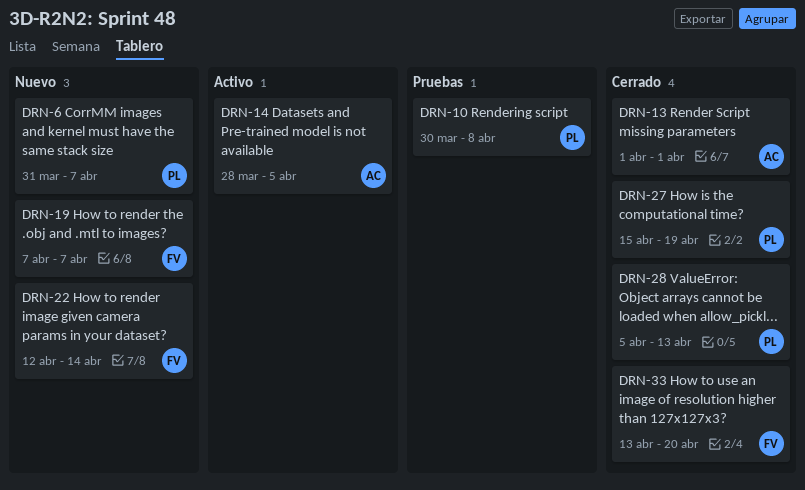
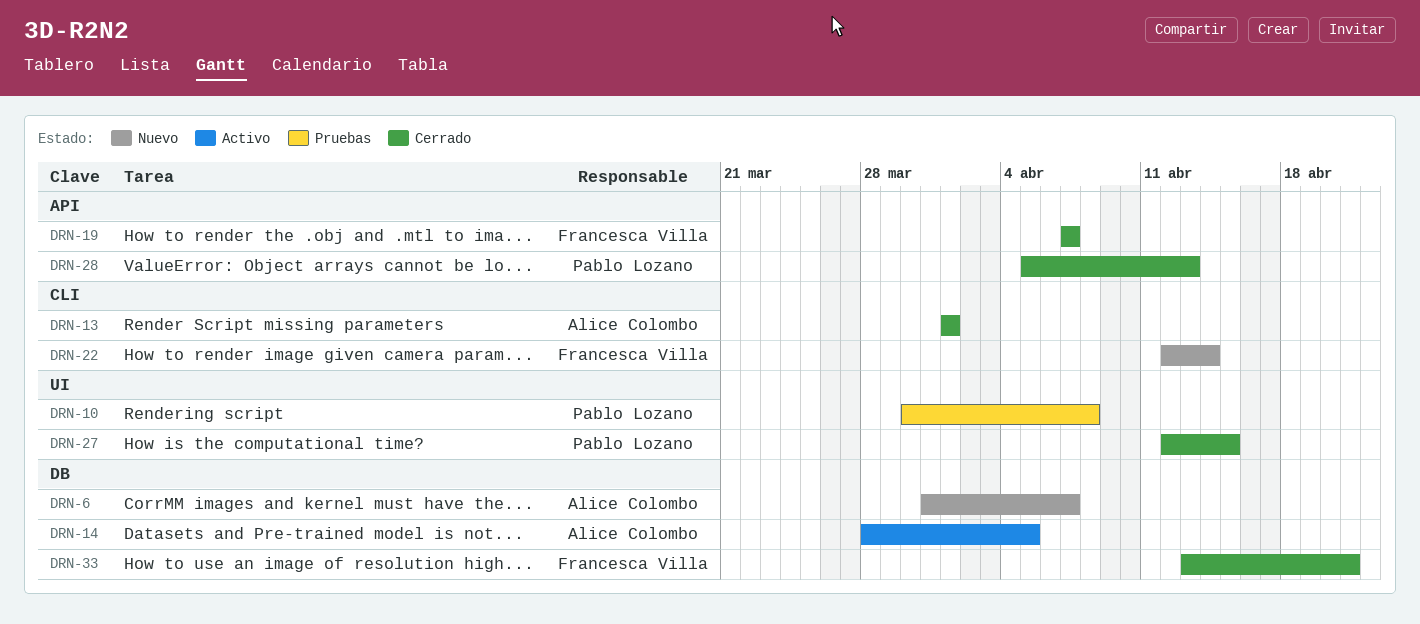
DRN-6, owner: Pablo Lozano -> Alice Colombo
DRN-19, status: Nuevo -> Cerrado
DRN-27, start: Apr 15 -> Apr 12
DRN-27, due: Apr 19 -> Apr 15
DRN-33, due: Apr 20 -> Apr 21

